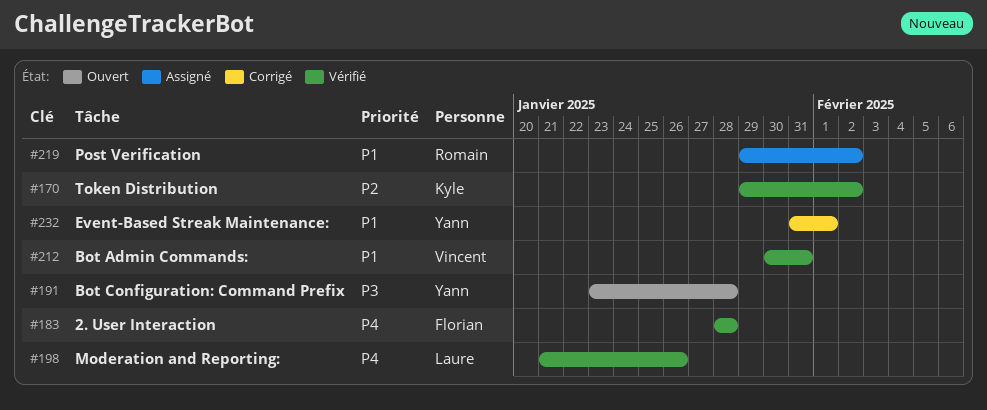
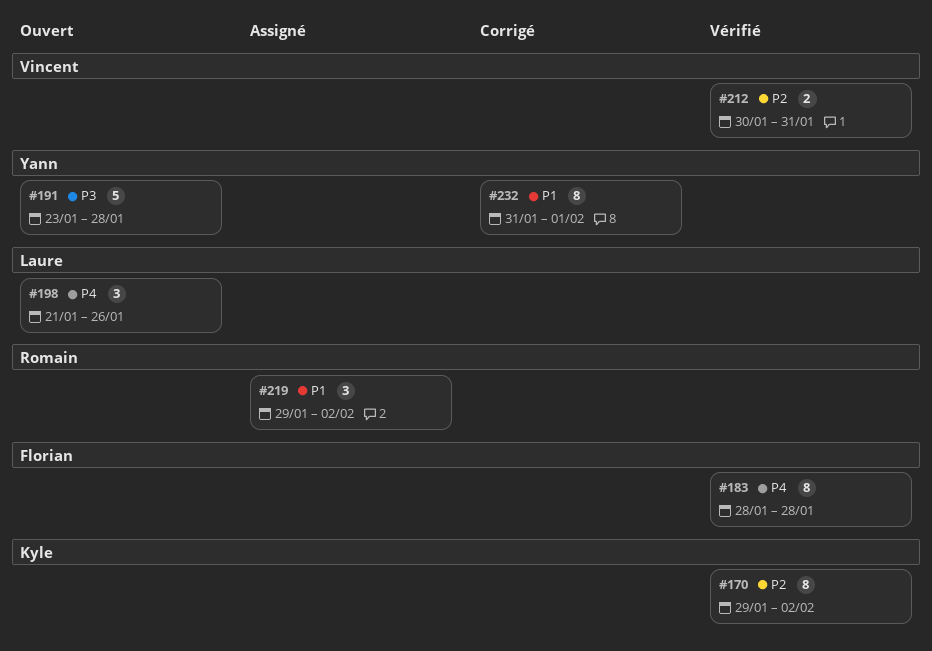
#198, status: Vérifié -> Ouvert
#212, priority: P1 -> P2

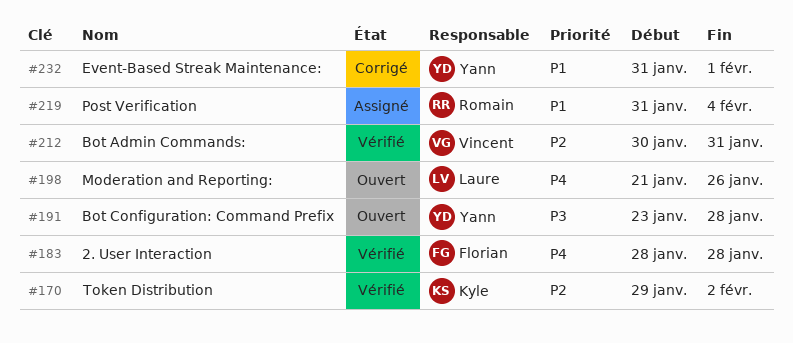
#219, start: Jan 29 -> Jan 31
#219, due: Feb 2 -> Feb 4

